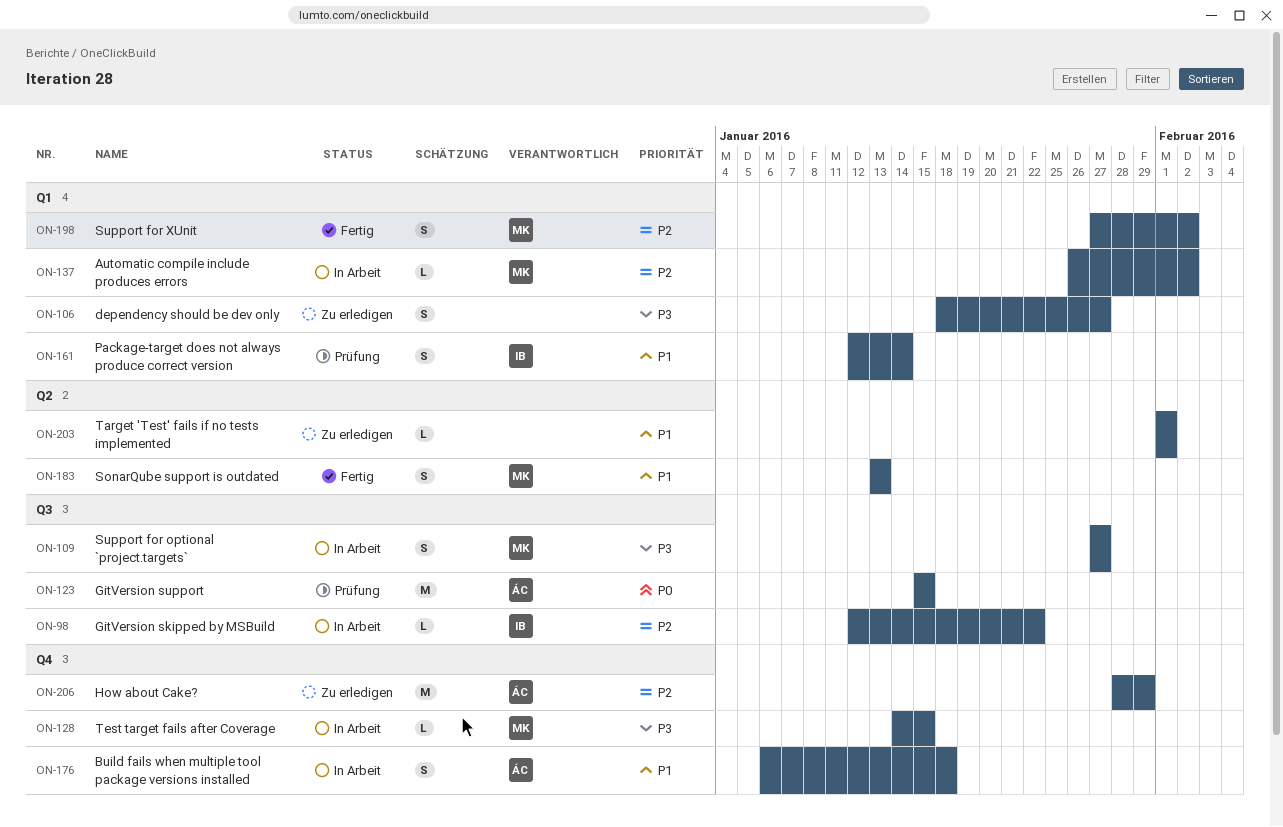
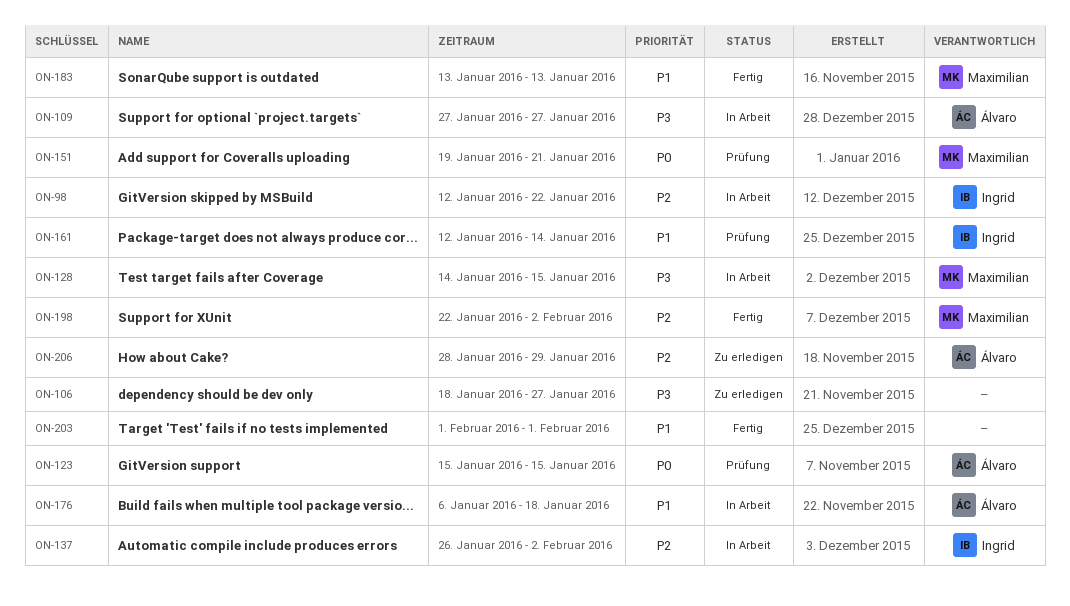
ON-109, owner: Maximilian -> Álvaro
ON-137, owner: Maximilian -> Ingrid
ON-151: none -> present
ON-198, start: Jan 27 -> Jan 22
ON-203, status: Zu erledigen -> Fertig

